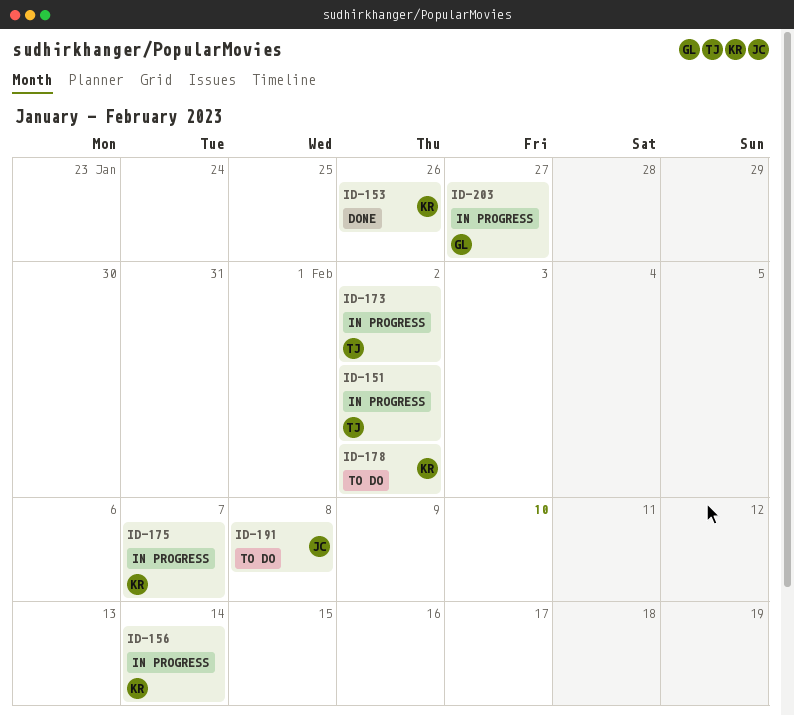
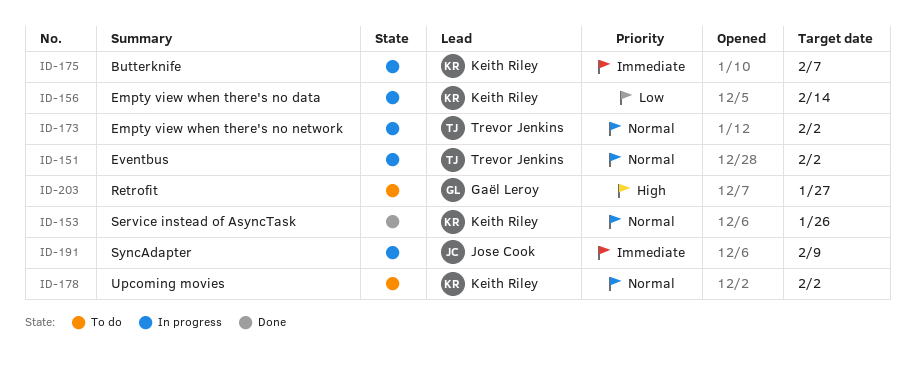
ID-191, status: To do -> In progress
ID-191, due: Feb 8 -> Feb 9
ID-203, status: In progress -> To do

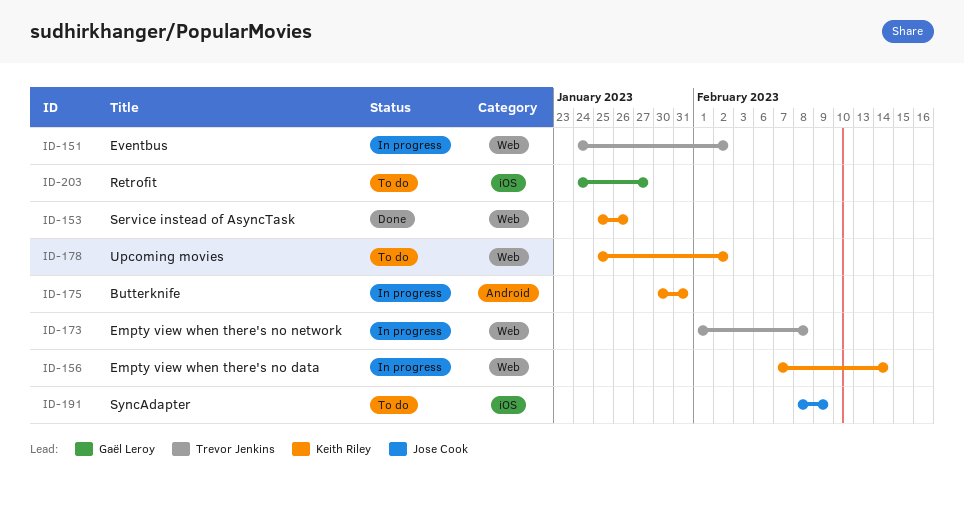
ID-173, due: Feb 2 -> Feb 8
ID-175, due: Feb 7 -> Jan 31
ID-191, status: In progress -> To do

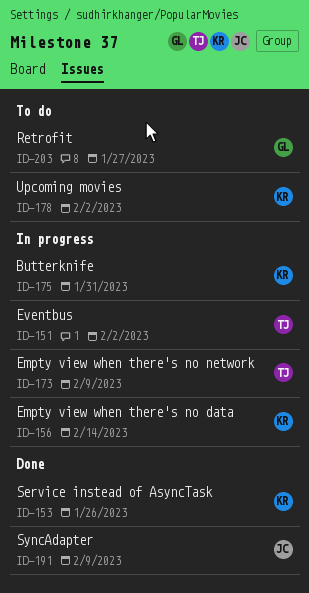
ID-173, due: Feb 8 -> Feb 9
ID-191, status: To do -> Done

